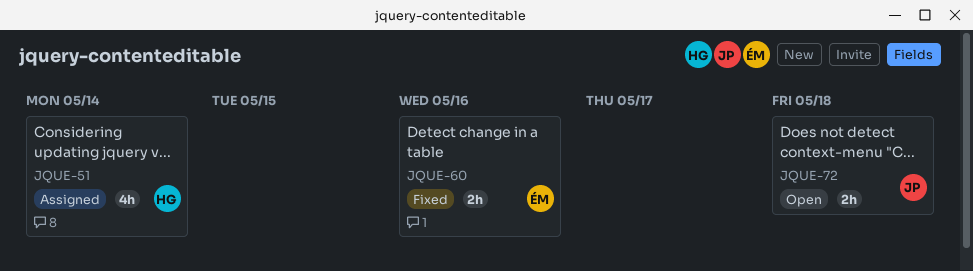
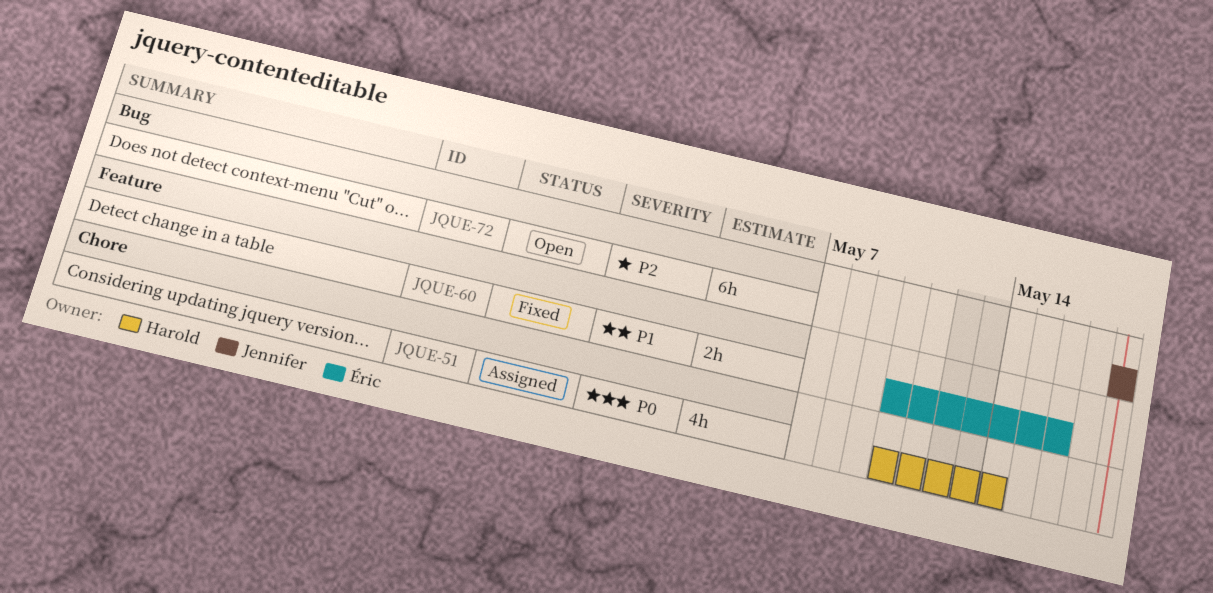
JQUE-72, estimate: 2h -> 6h

